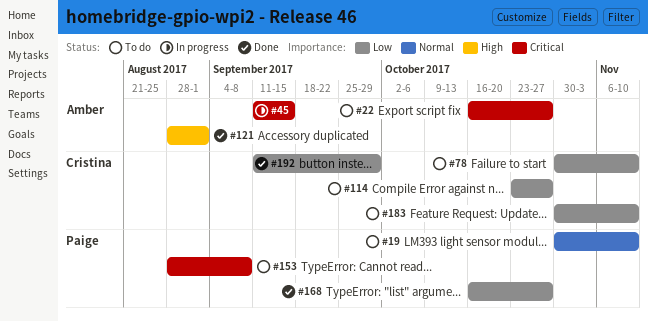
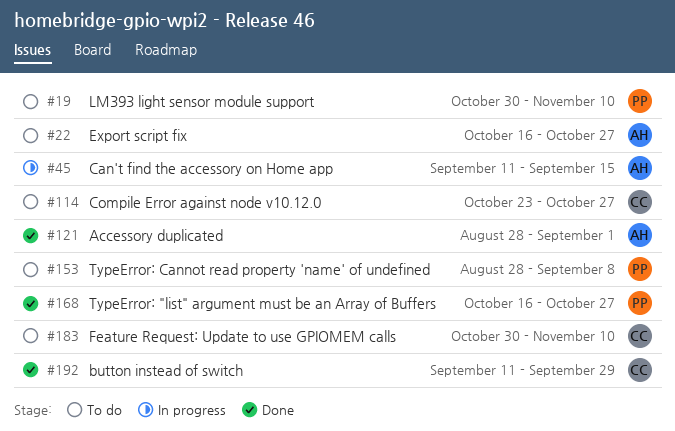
#78: present -> none

